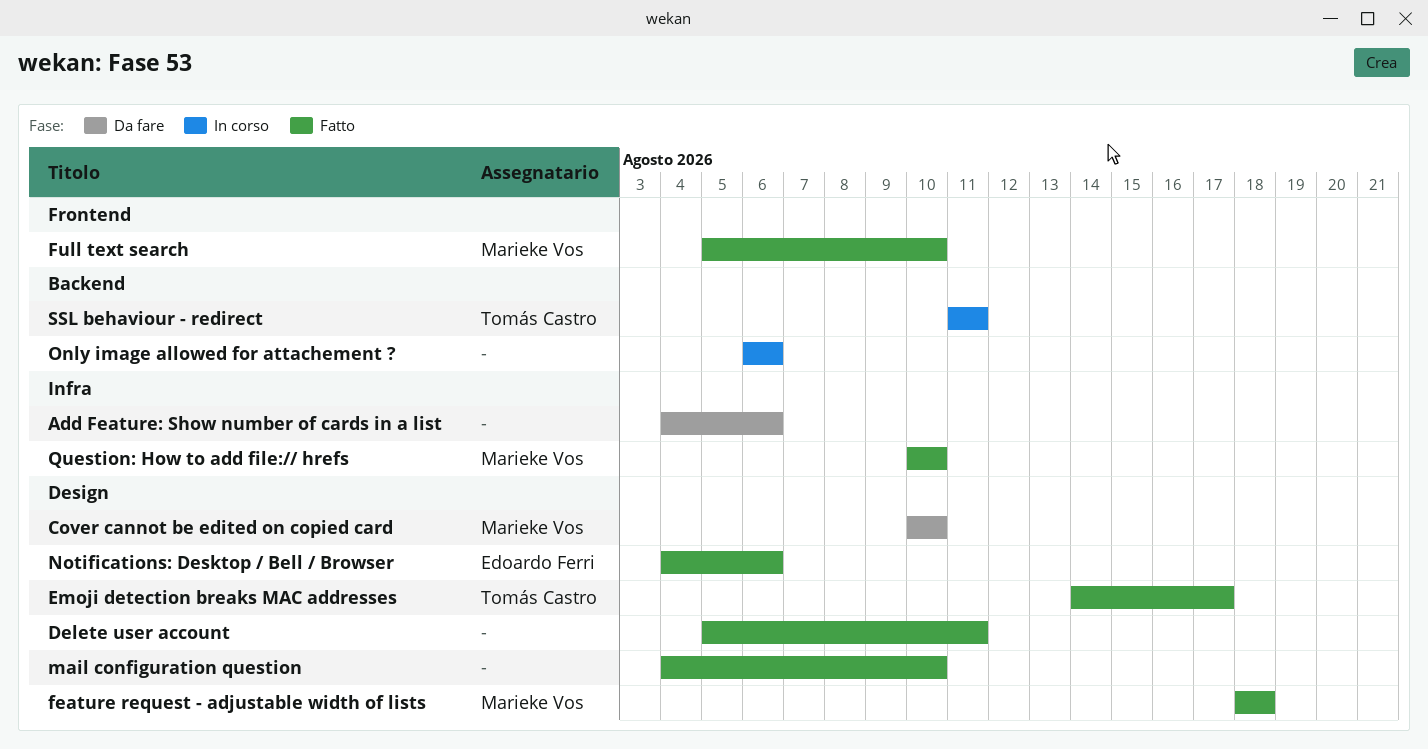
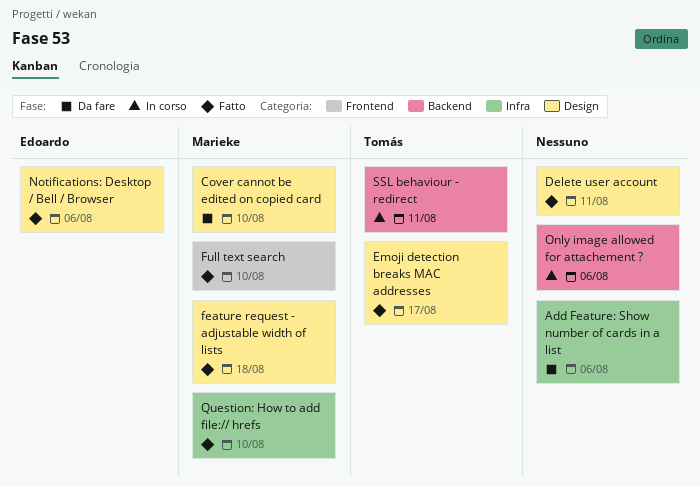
mail configuration question: present -> none

